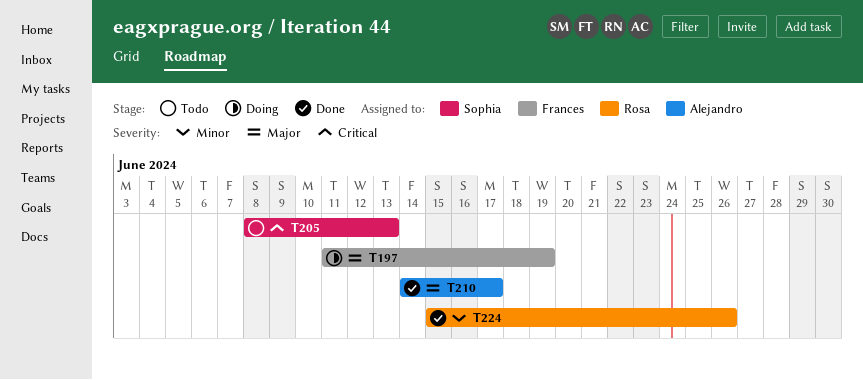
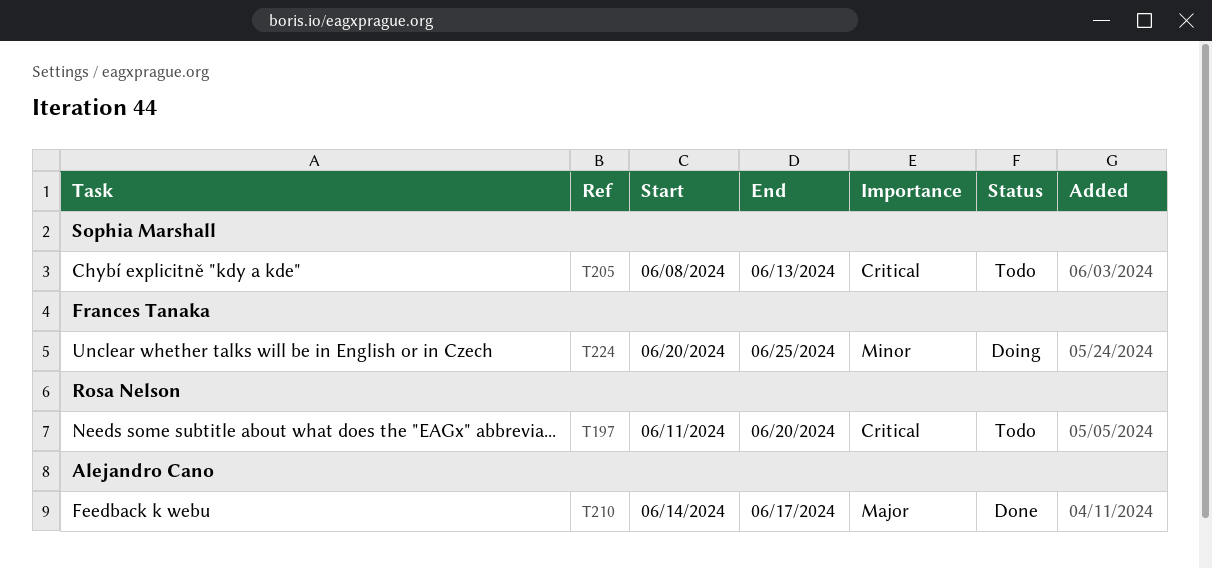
T197, status: Doing -> Todo
T197, owner: Frances Tanaka -> Rosa Nelson
T197, priority: Major -> Critical
T197, due: Jun 19 -> Jun 20
T224, status: Done -> Doing
T224, owner: Rosa Nelson -> Frances Tanaka
T224, start: Jun 15 -> Jun 20
T224, due: Jun 26 -> Jun 25

